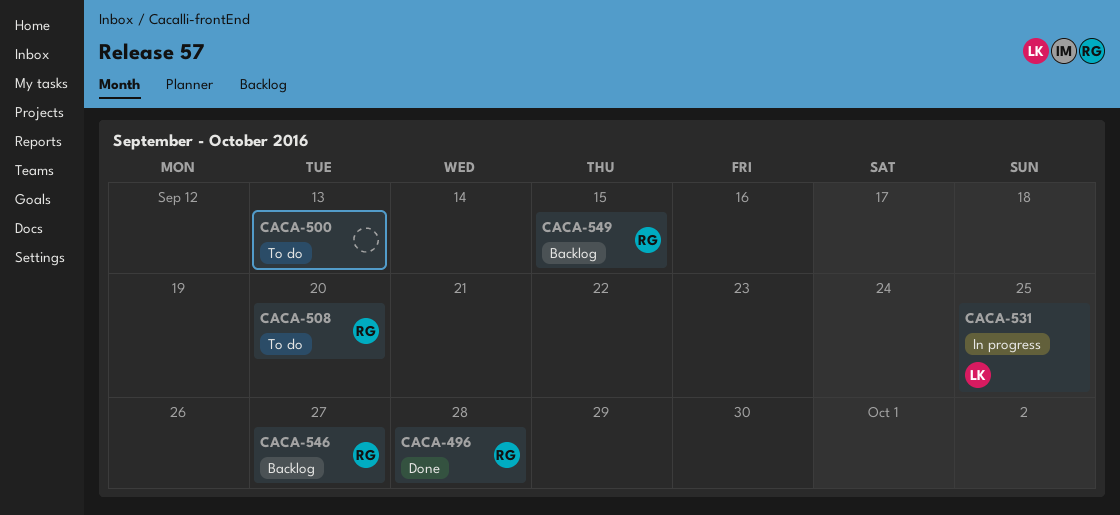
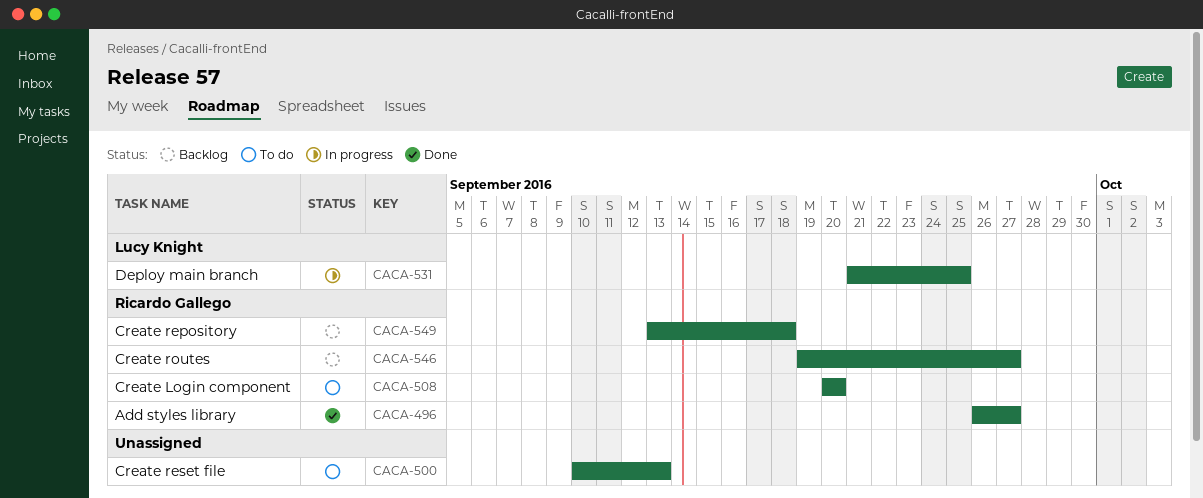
CACA-496, due: Sep 28 -> Sep 27
CACA-549, due: Sep 15 -> Sep 18

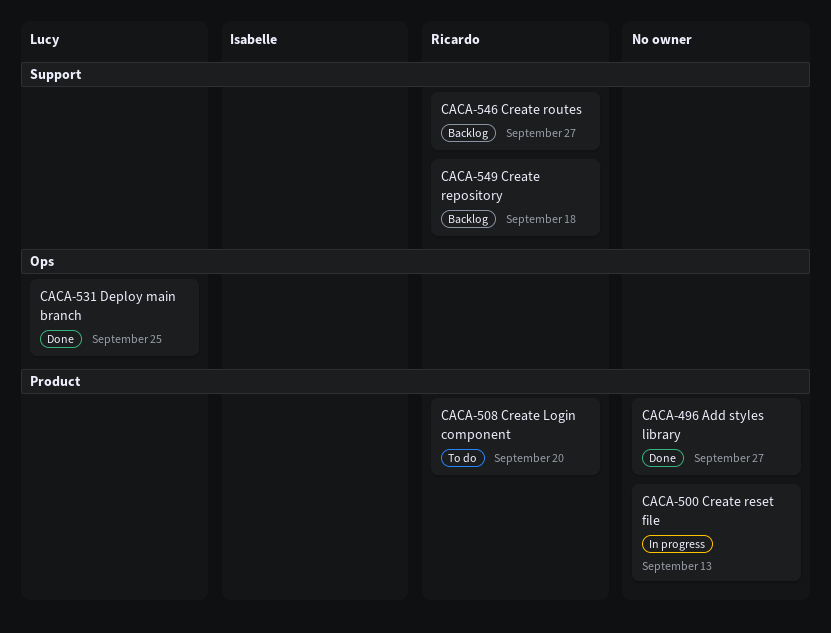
CACA-496, owner: Ricardo Gallego -> none
CACA-500, status: To do -> In progress
CACA-531, status: In progress -> Done

